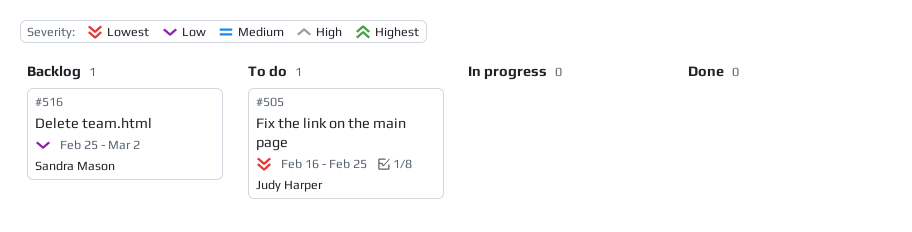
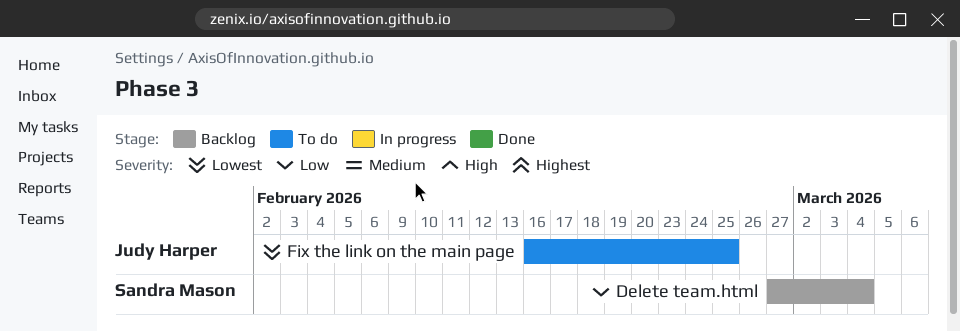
Delete team.html, start: Feb 25 -> Feb 27
Delete team.html, due: Mar 2 -> Mar 4

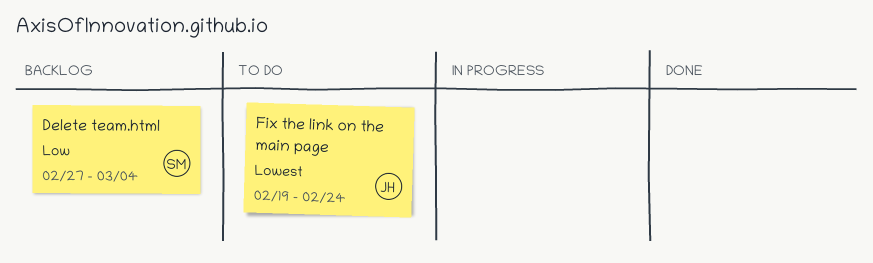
Fix the link on the main page, start: Feb 16 -> Feb 19
Fix the link on the main page, due: Feb 25 -> Feb 24

